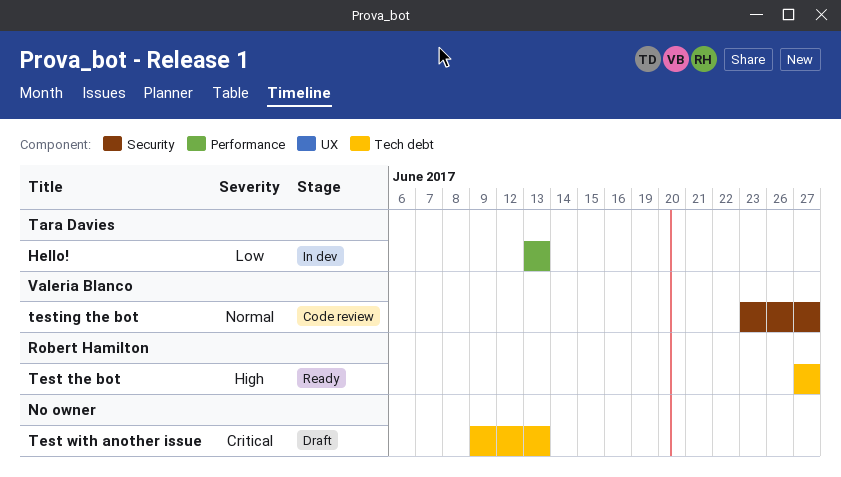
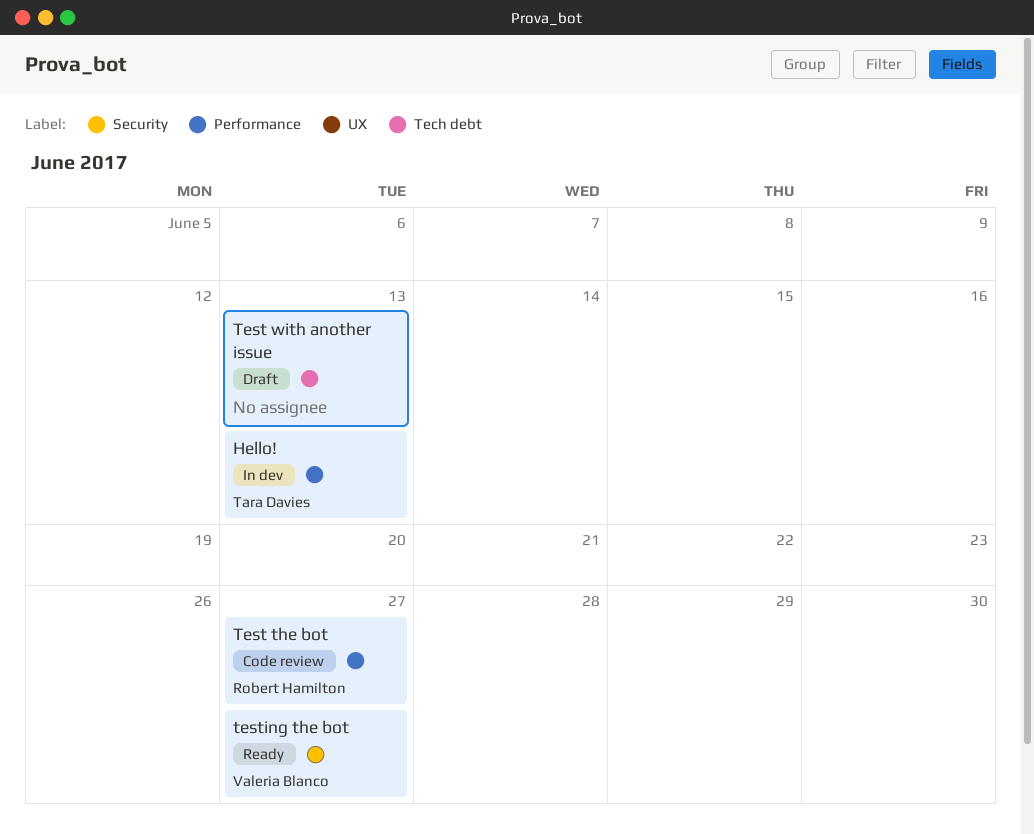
Test the bot, status: Ready -> Code review
Test the bot, label: Tech debt -> Performance
testing the bot, status: Code review -> Ready

